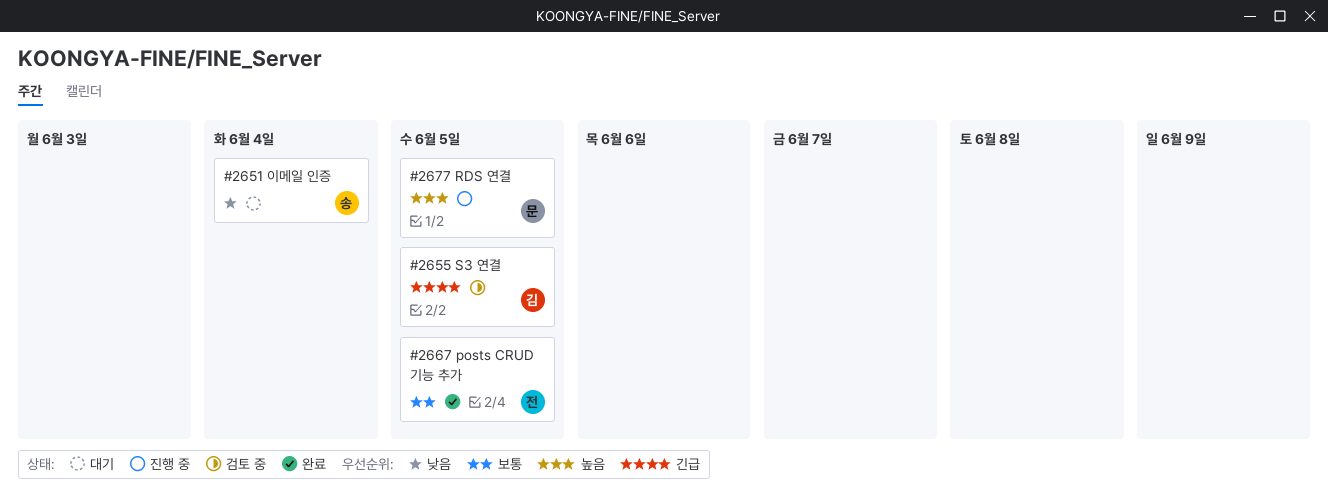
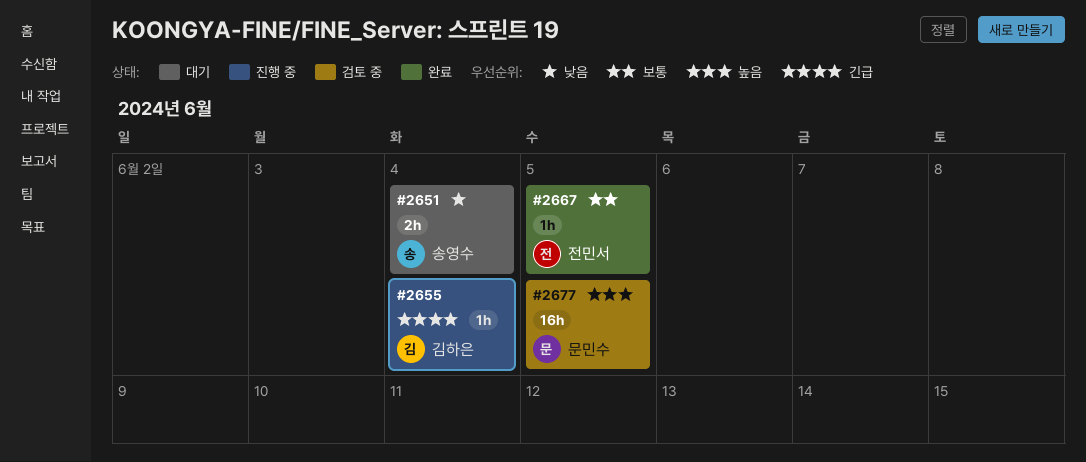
#2655, status: 검토 중 -> 진행 중
#2655, due: Jun 5 -> Jun 4
#2677, status: 진행 중 -> 검토 중

